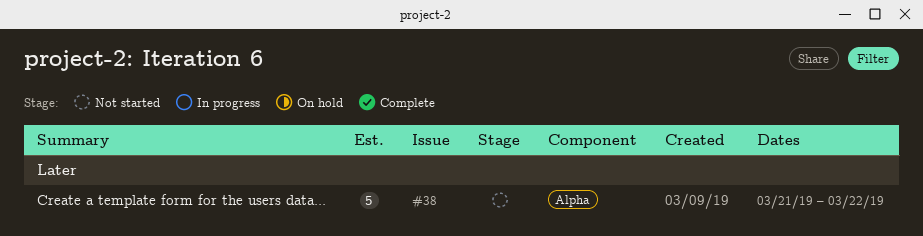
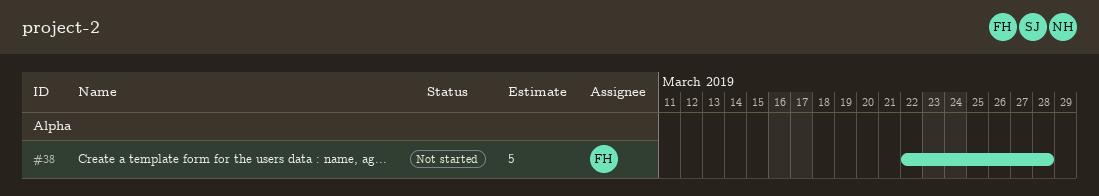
#38, start: Mar 21 -> Mar 22
#38, due: Mar 22 -> Mar 28

